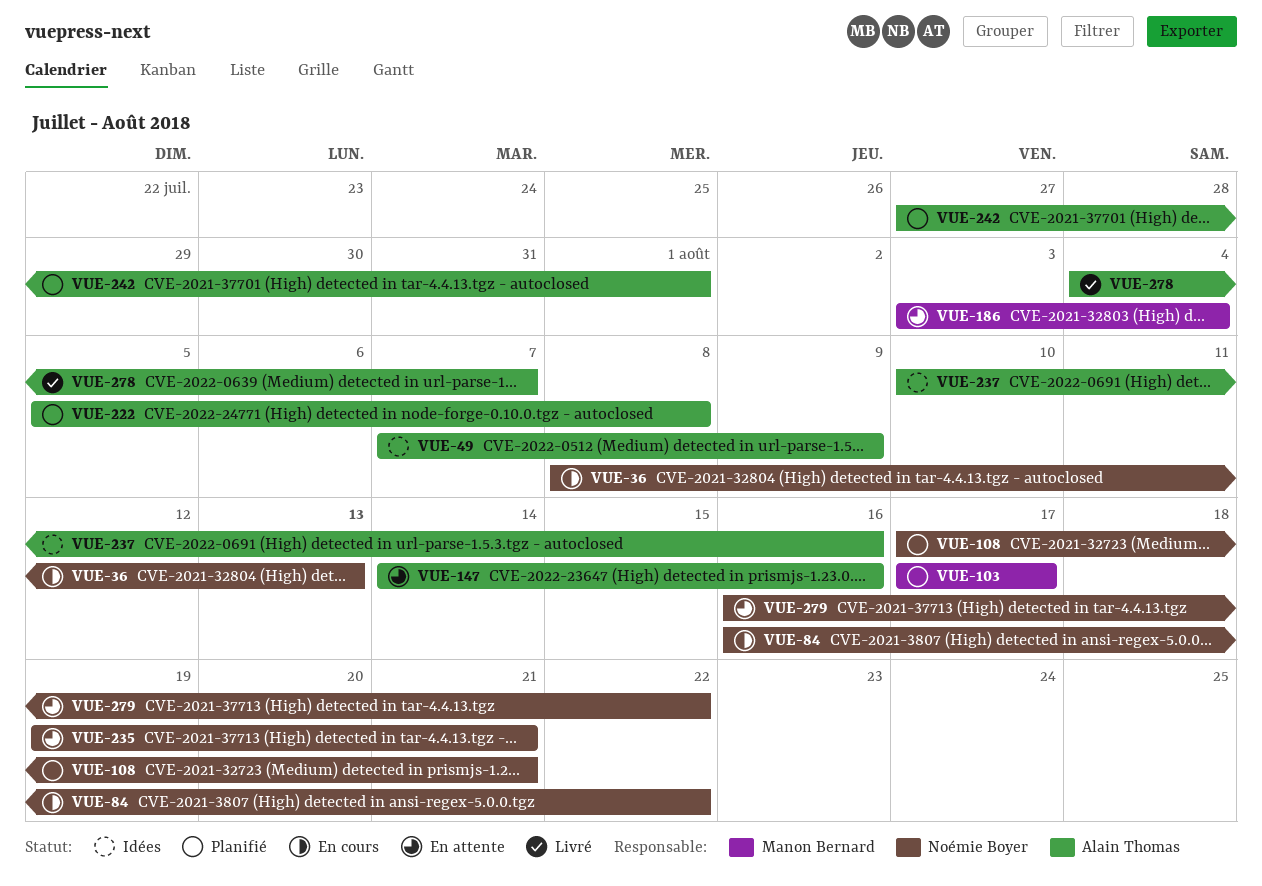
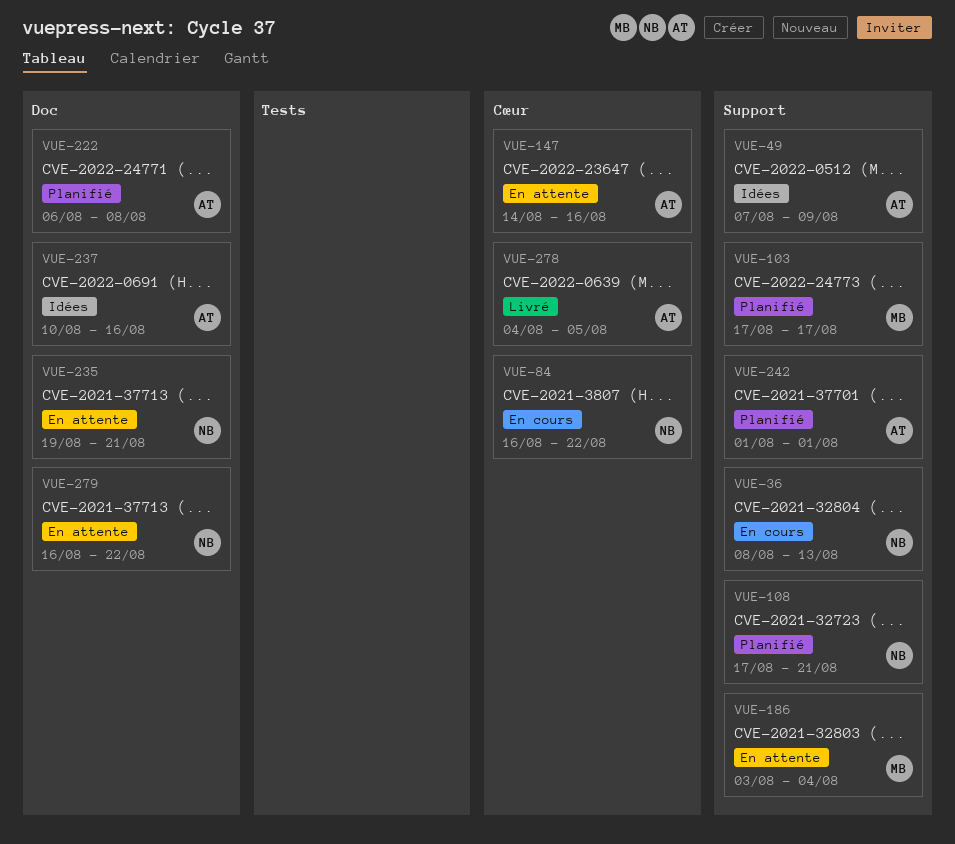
VUE-222, start: Aug 5 -> Aug 6
VUE-242, start: Jul 27 -> Aug 1
VUE-278, due: Aug 7 -> Aug 5

